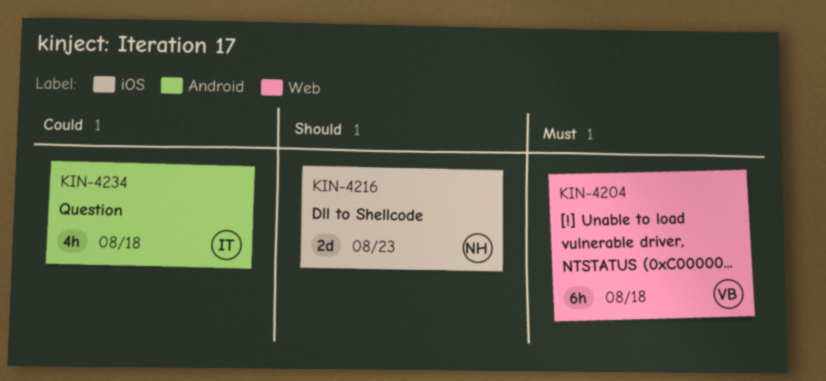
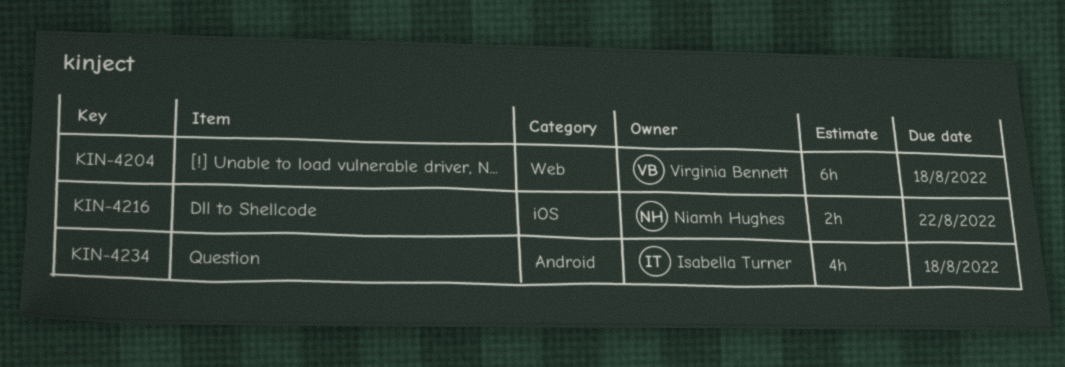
KIN-4216, estimate: 2d -> 2h
KIN-4216, due: Aug 23 -> Aug 22

